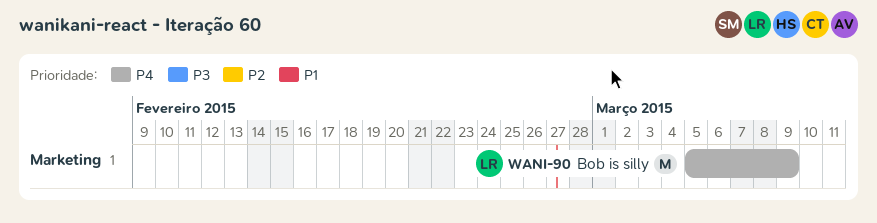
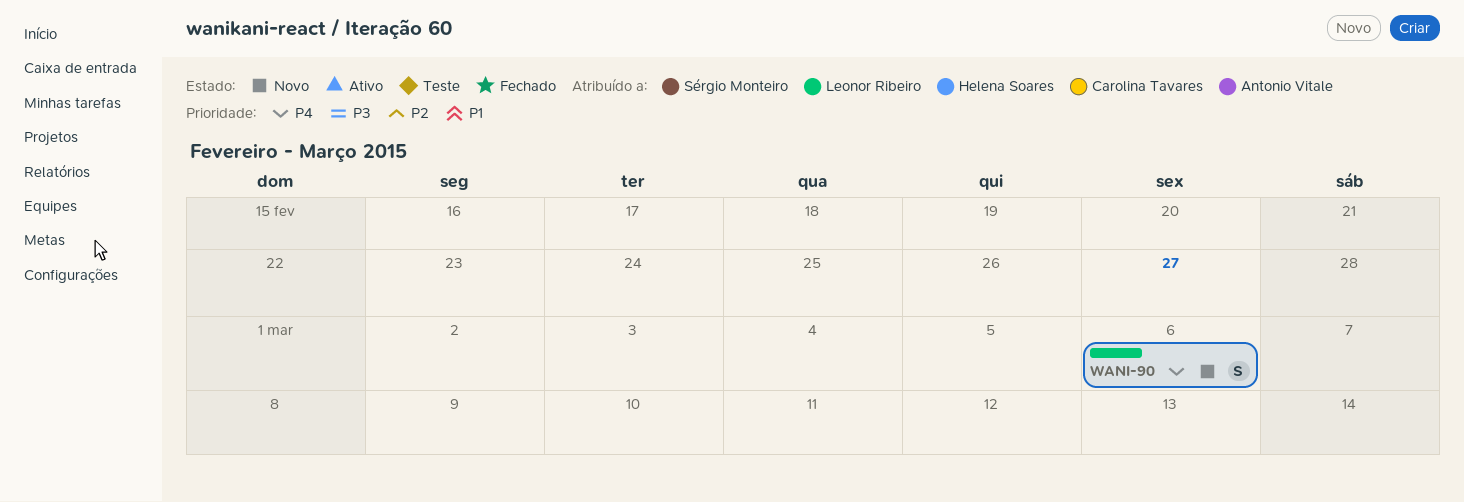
WANI-90, estimate: M -> S
WANI-90, due: Mar 9 -> Mar 6

